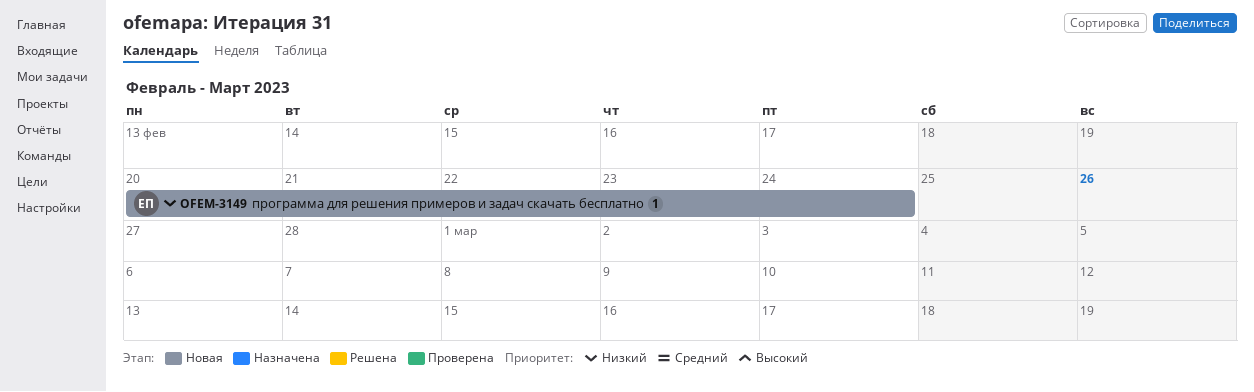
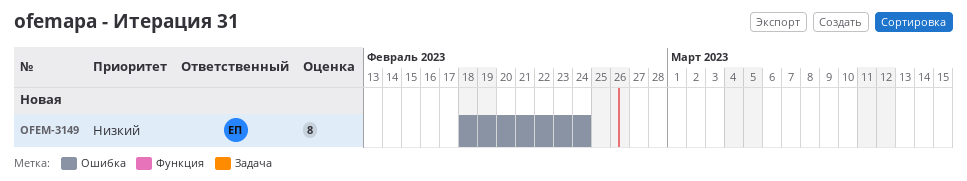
OFEM-3149, estimate: 1 -> 8
OFEM-3149, start: Feb 20 -> Feb 18

